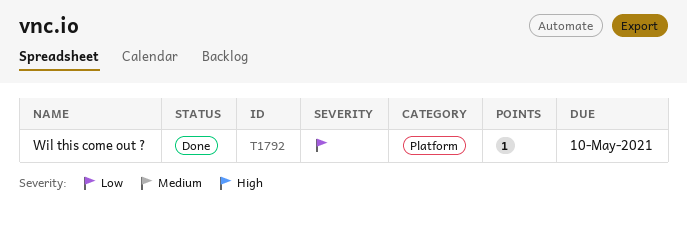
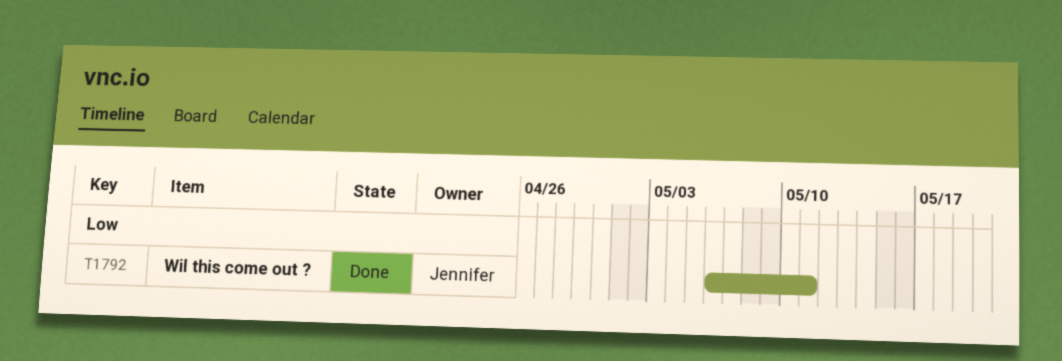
T1792, due: May 10 -> May 11

